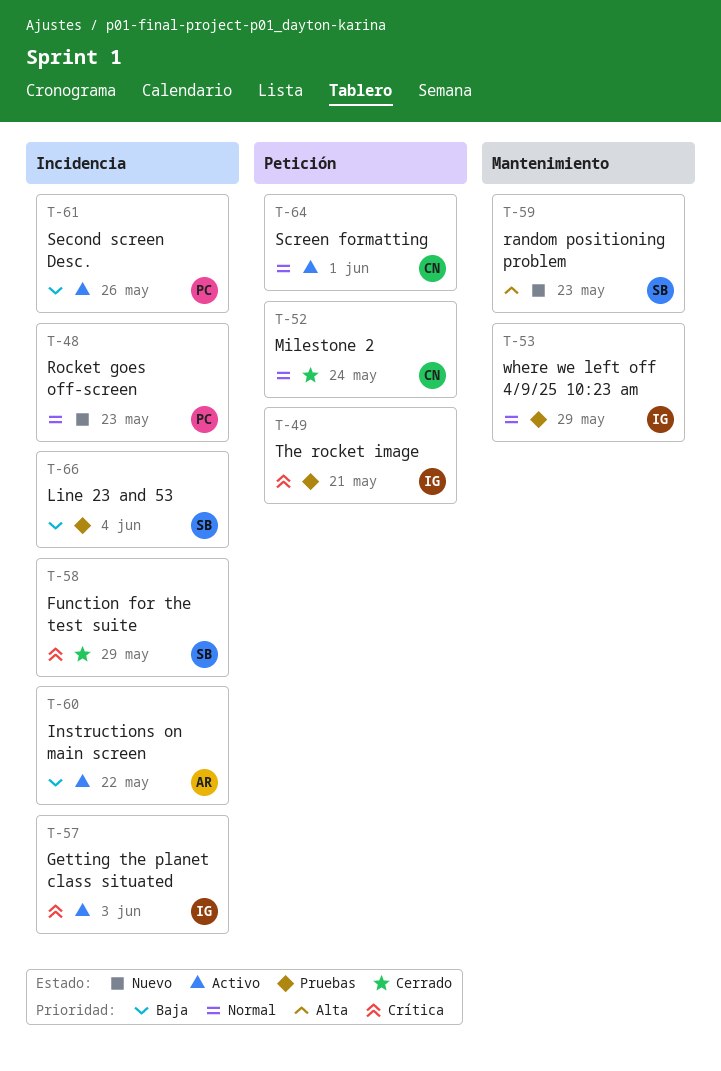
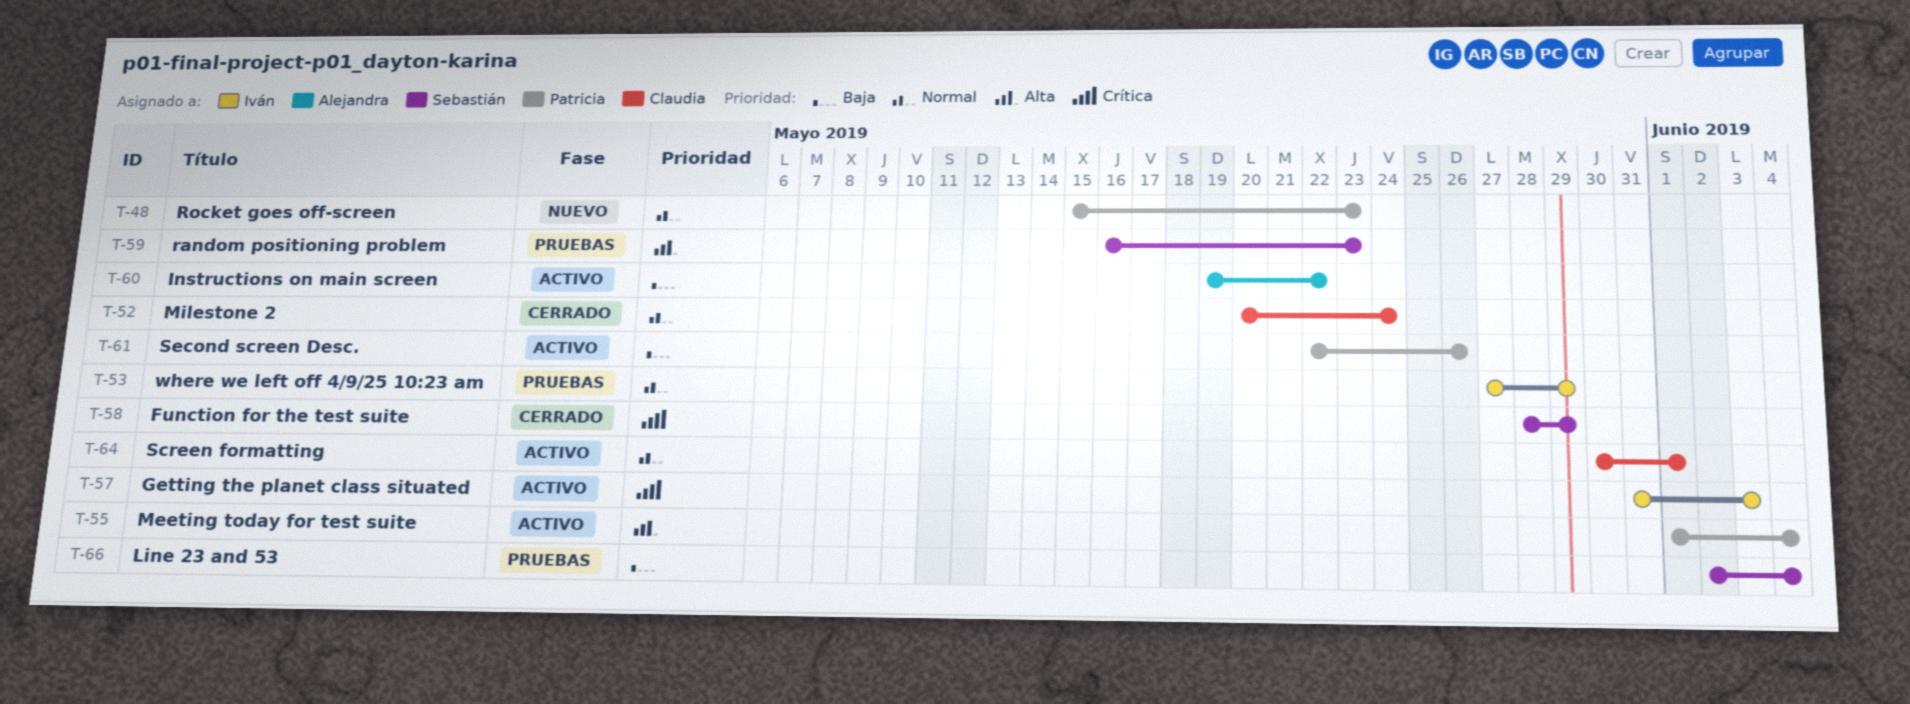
T-49: present -> none
T-55: none -> present
T-59, status: Nuevo -> Pruebas

